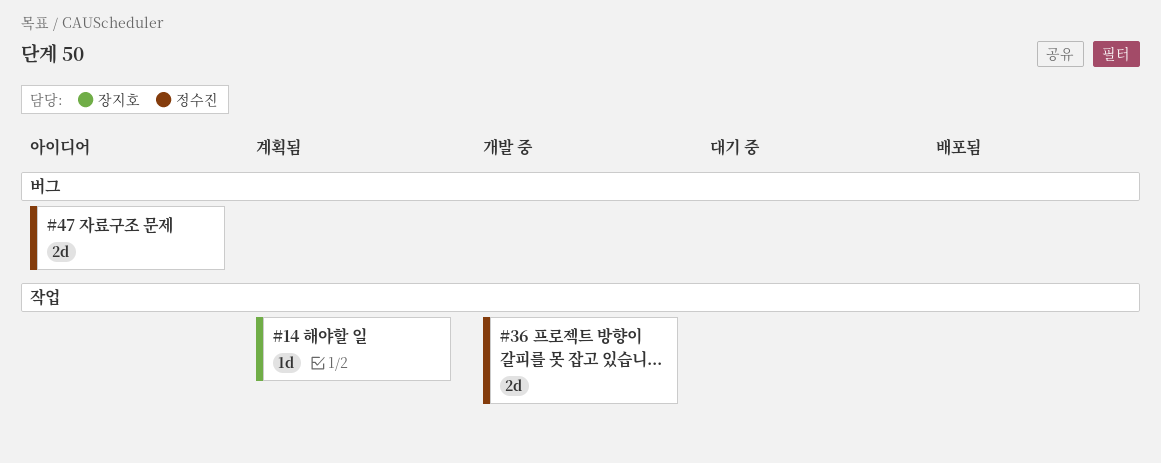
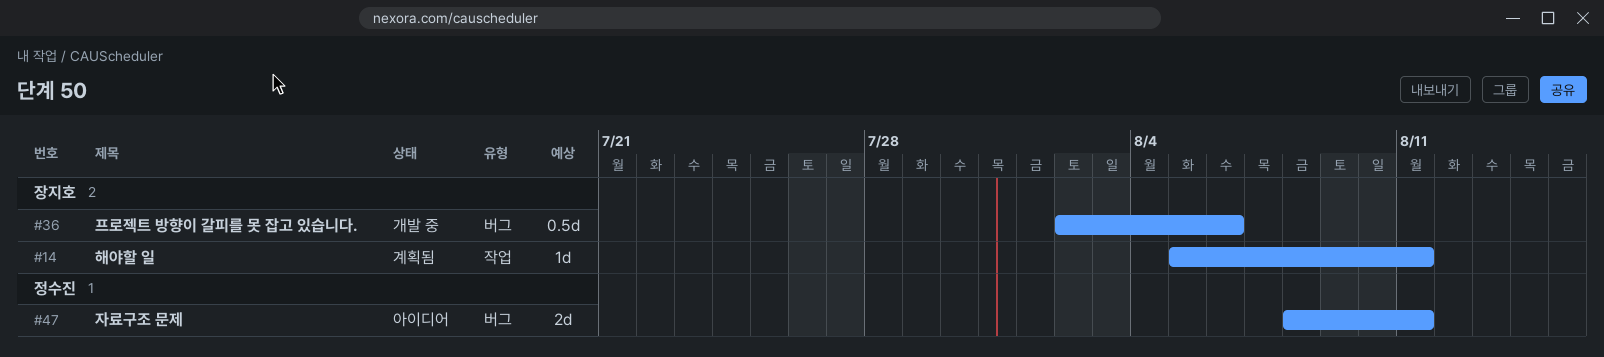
#36, owner: 정수진 -> 장지호
#36, label: 작업 -> 버그
#36, estimate: 2d -> 0.5d

